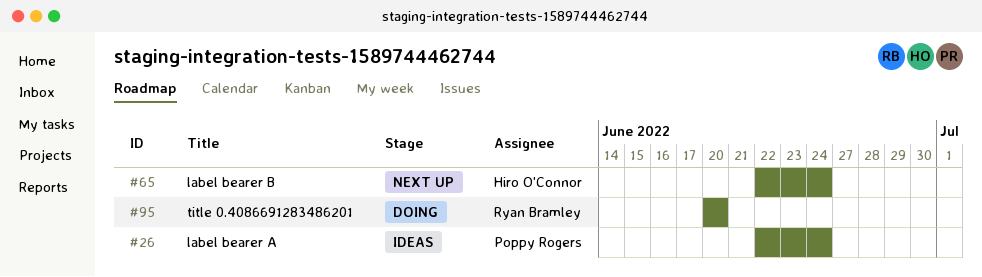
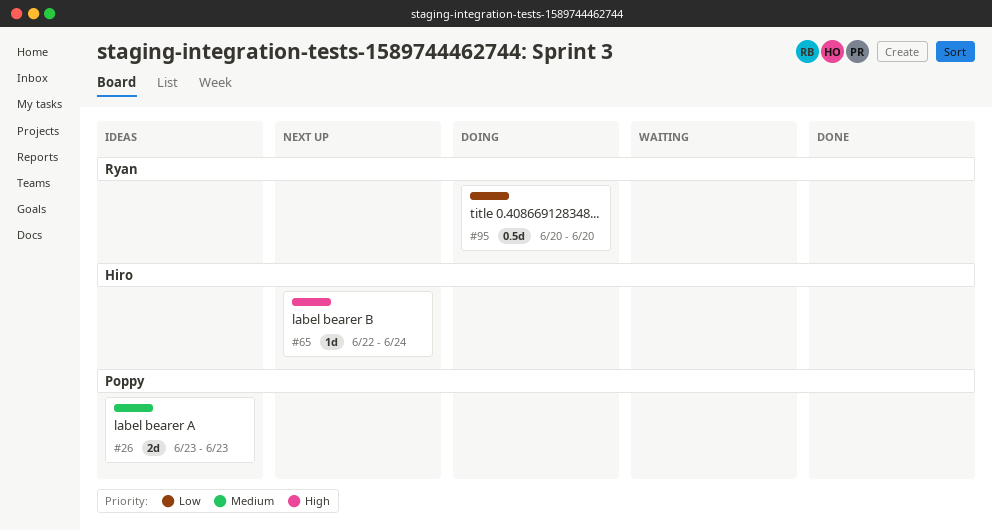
#26, start: Jun 22 -> Jun 23
#26, due: Jun 24 -> Jun 23

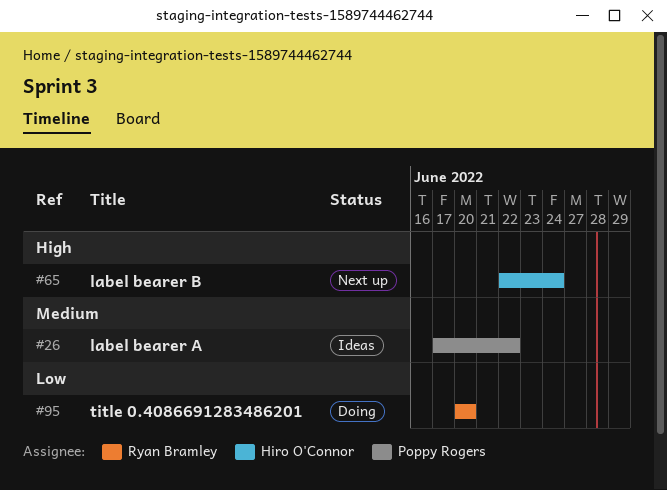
#26, start: Jun 23 -> Jun 17
#26, due: Jun 23 -> Jun 22

